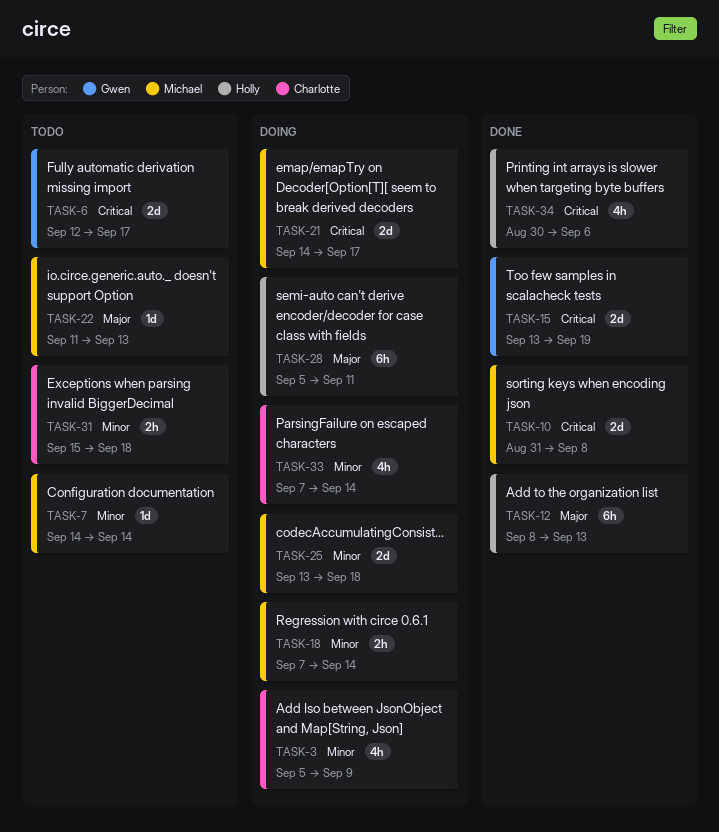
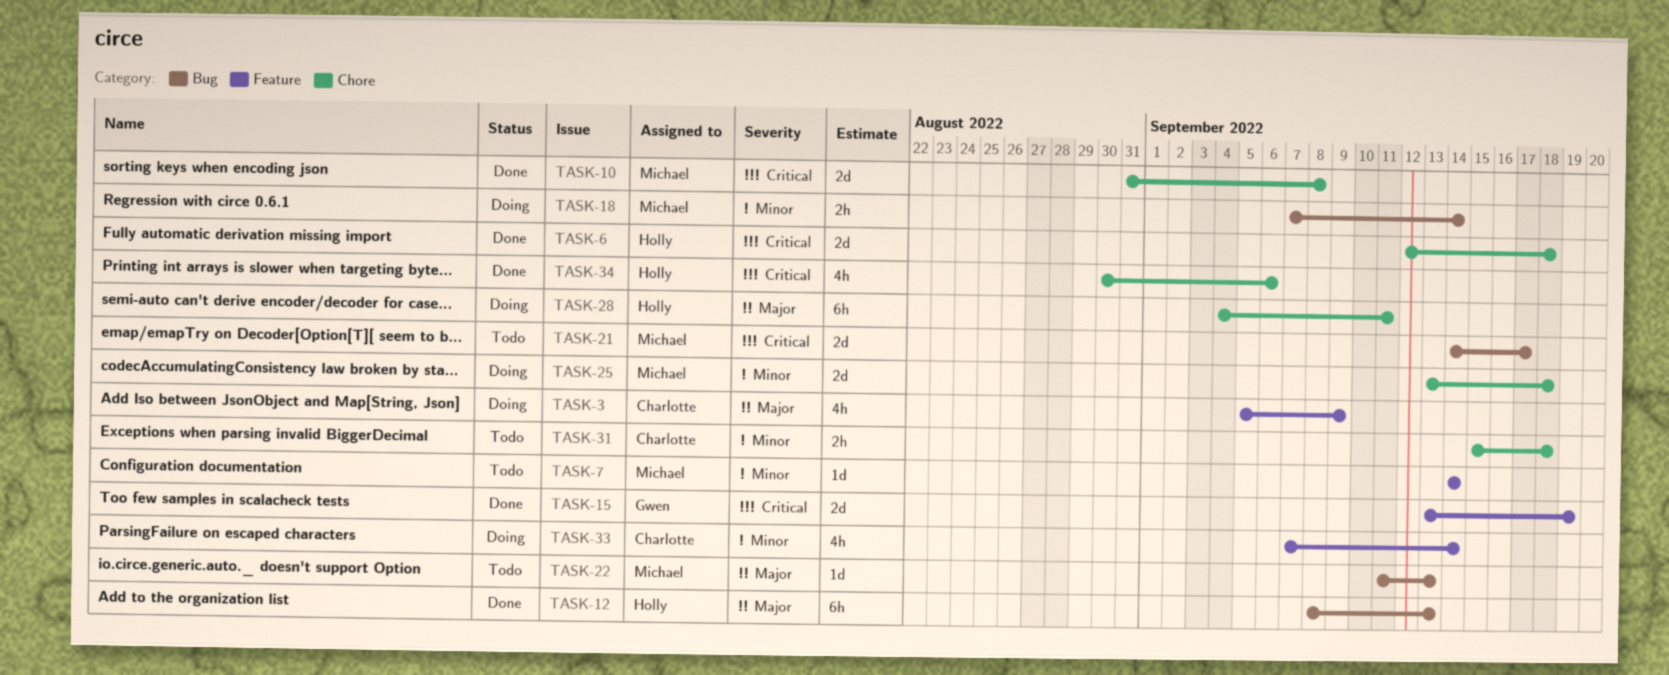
TASK-3, priority: Minor -> Major
TASK-6, status: Todo -> Done
TASK-6, owner: Gwen -> Holly
TASK-6, due: Sep 17 -> Sep 18
TASK-21, status: Doing -> Todo
TASK-28, start: Sep 5 -> Sep 4

